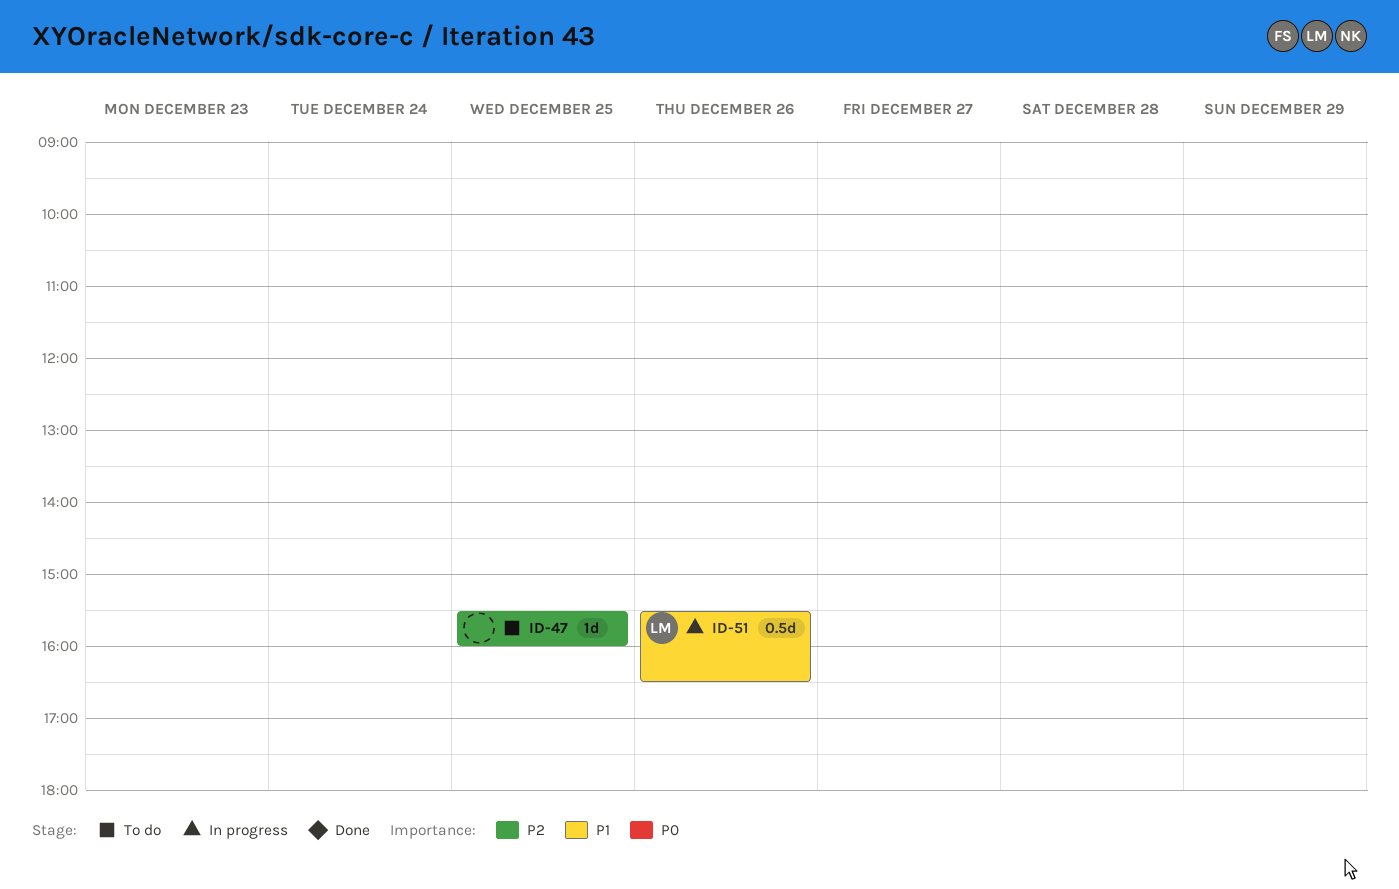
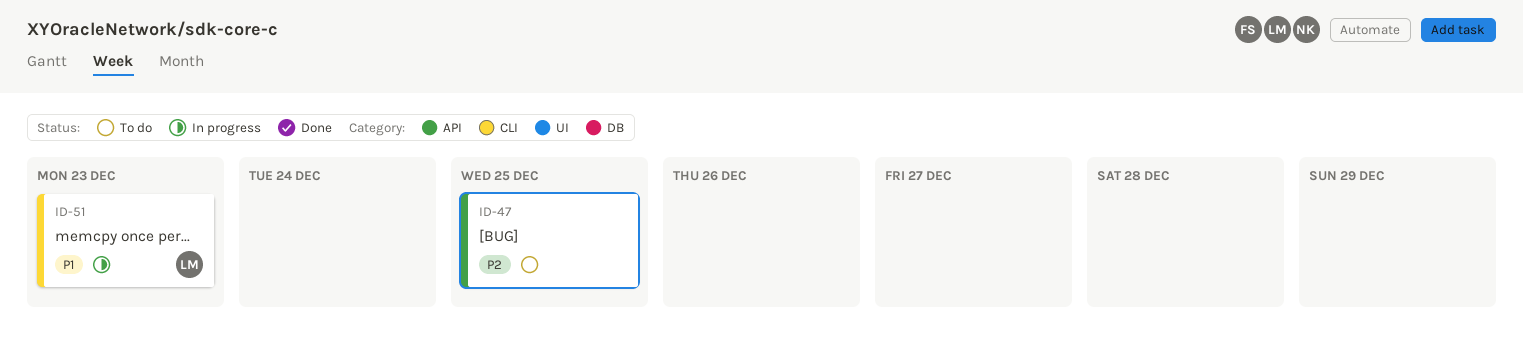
ID-51, day: Dec 26 -> Dec 23

